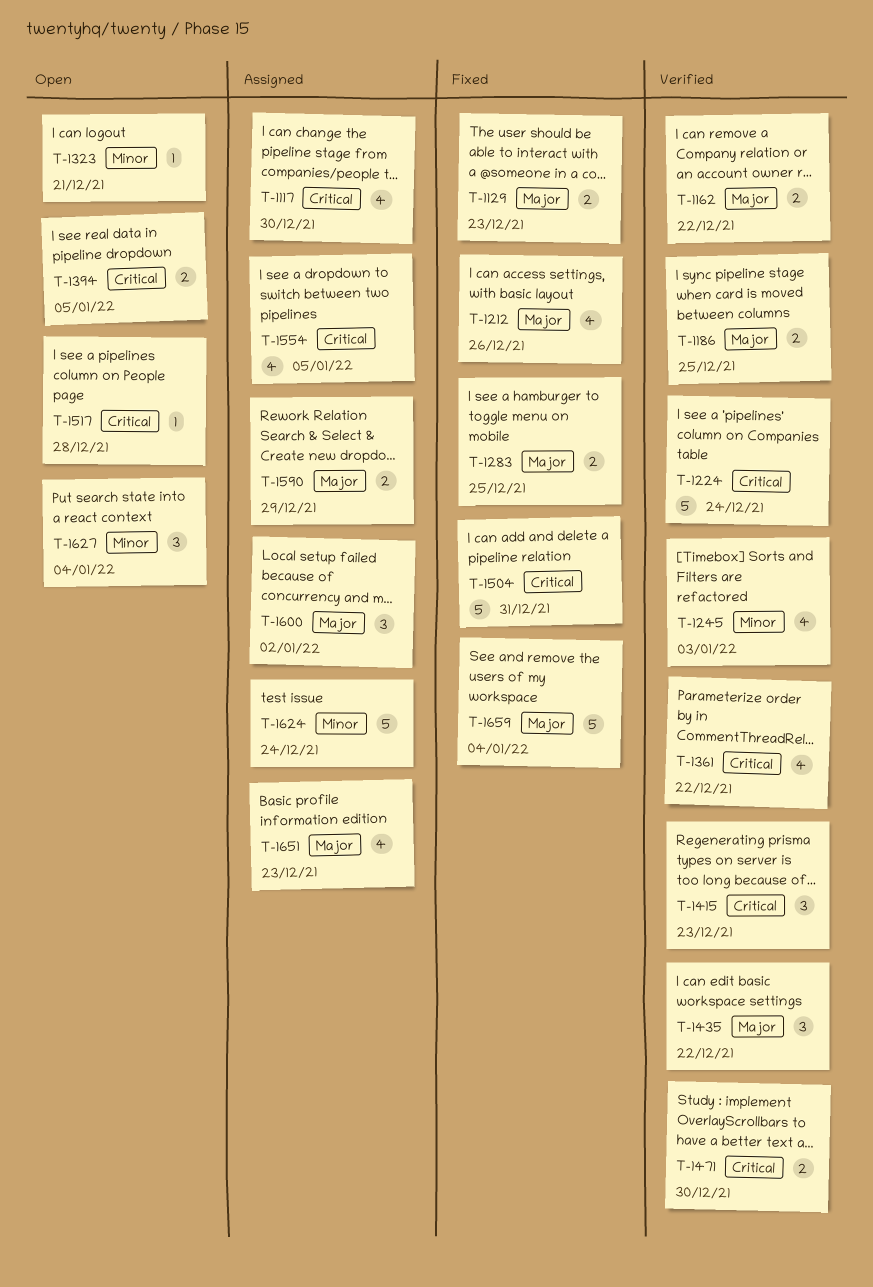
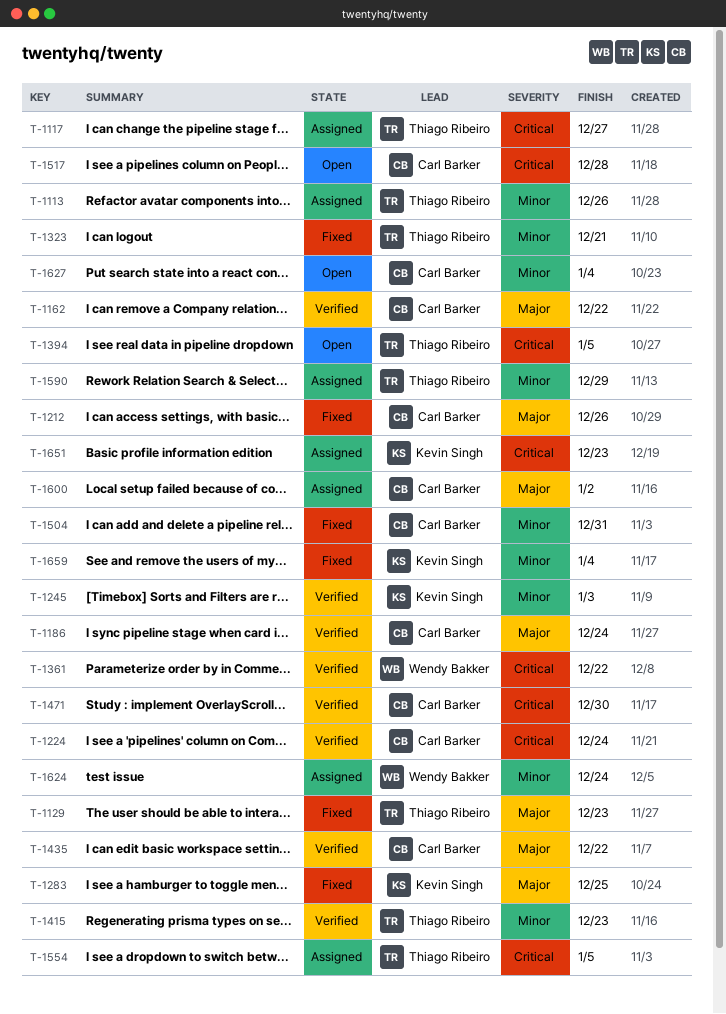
T-1113: none -> present
T-1117, due: Dec 30 -> Dec 27
T-1186, due: Dec 25 -> Dec 24
T-1323, status: Open -> Fixed
T-1415, priority: Critical -> Minor
T-1504, priority: Critical -> Minor
T-1590, priority: Major -> Minor
T-1651, priority: Major -> Critical
T-1659, priority: Major -> Minor

